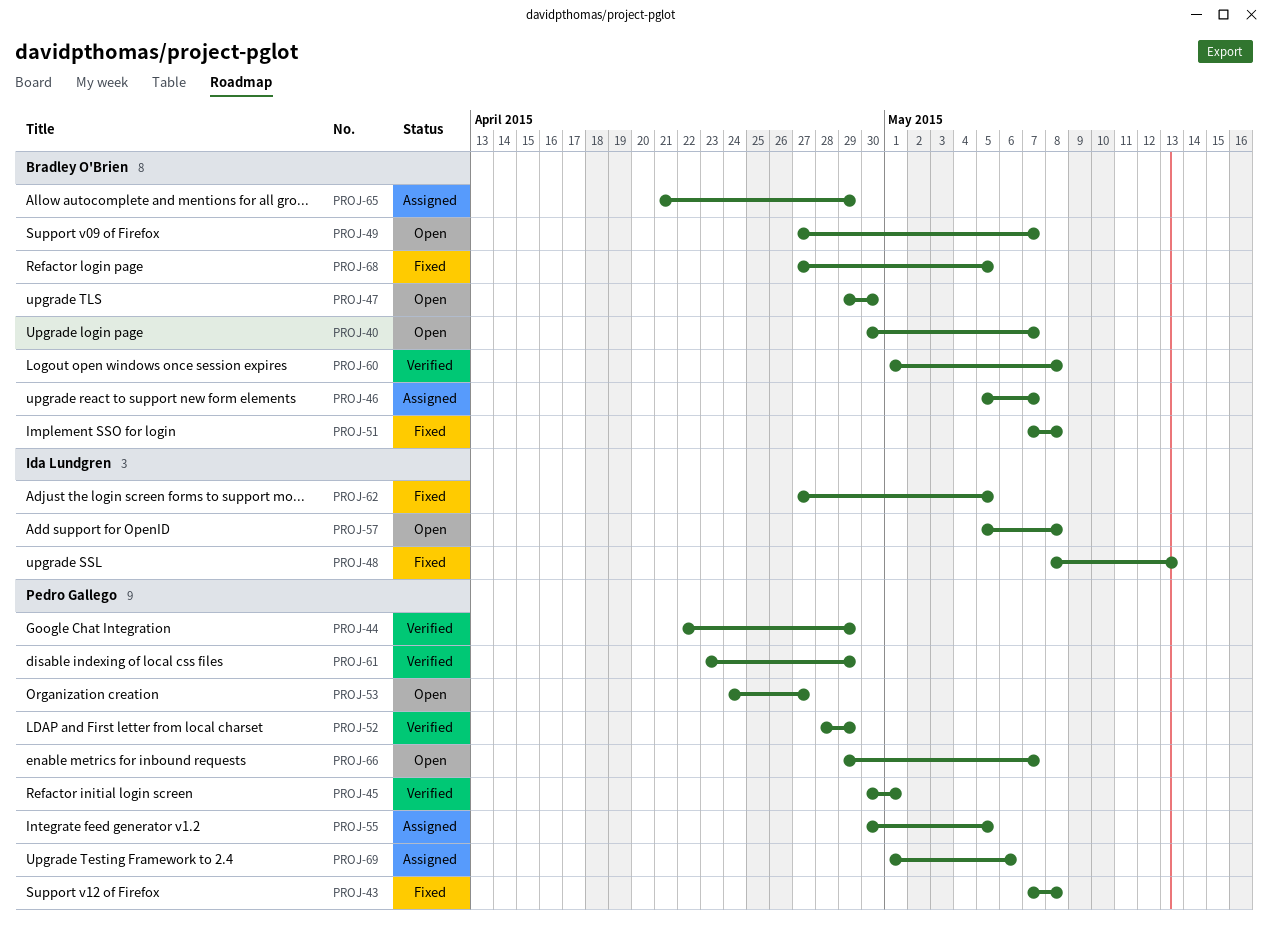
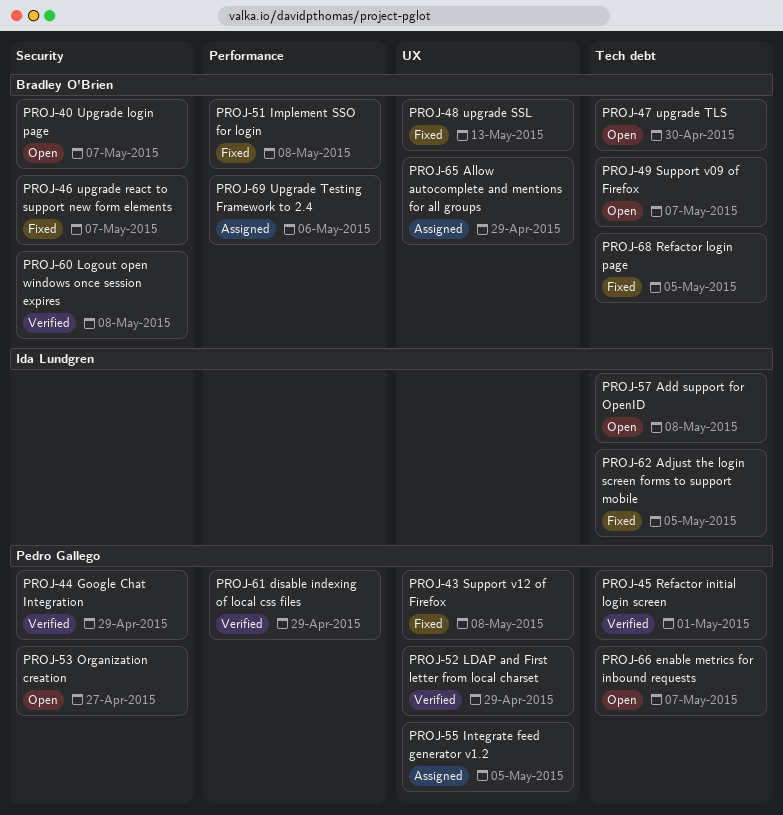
PROJ-46, status: Assigned -> Fixed
PROJ-48, owner: Ida Lundgren -> Bradley O'Brien
PROJ-69, owner: Pedro Gallego -> Bradley O'Brien

